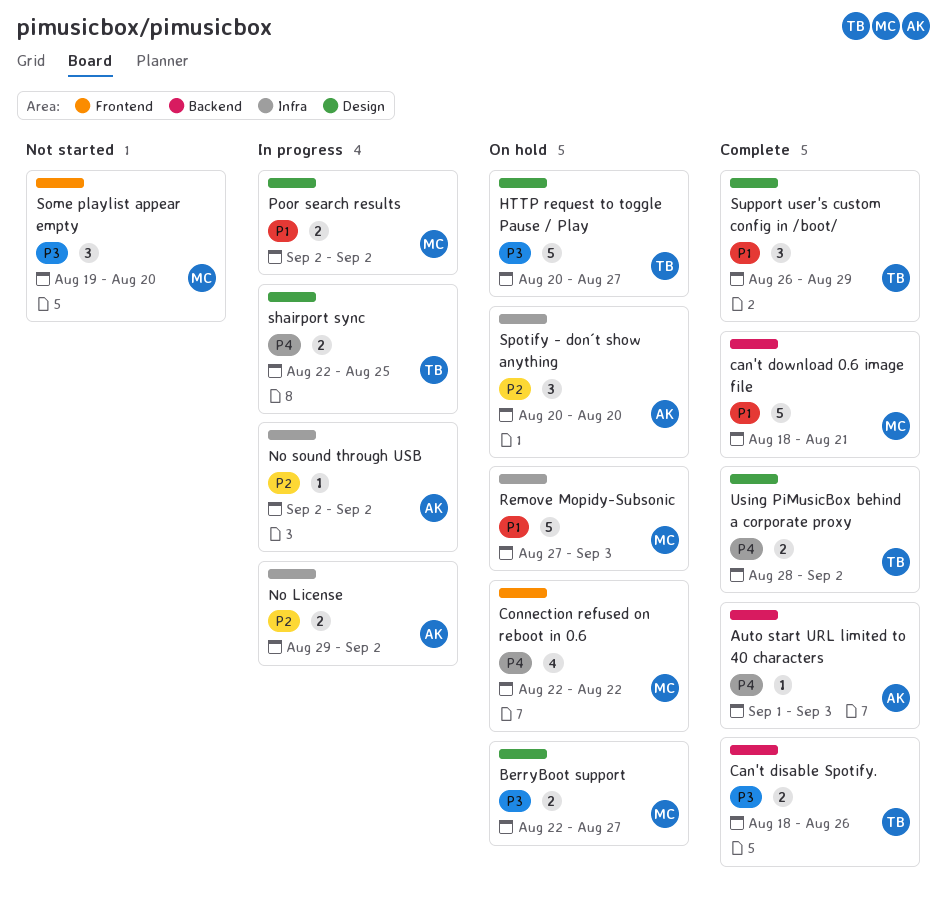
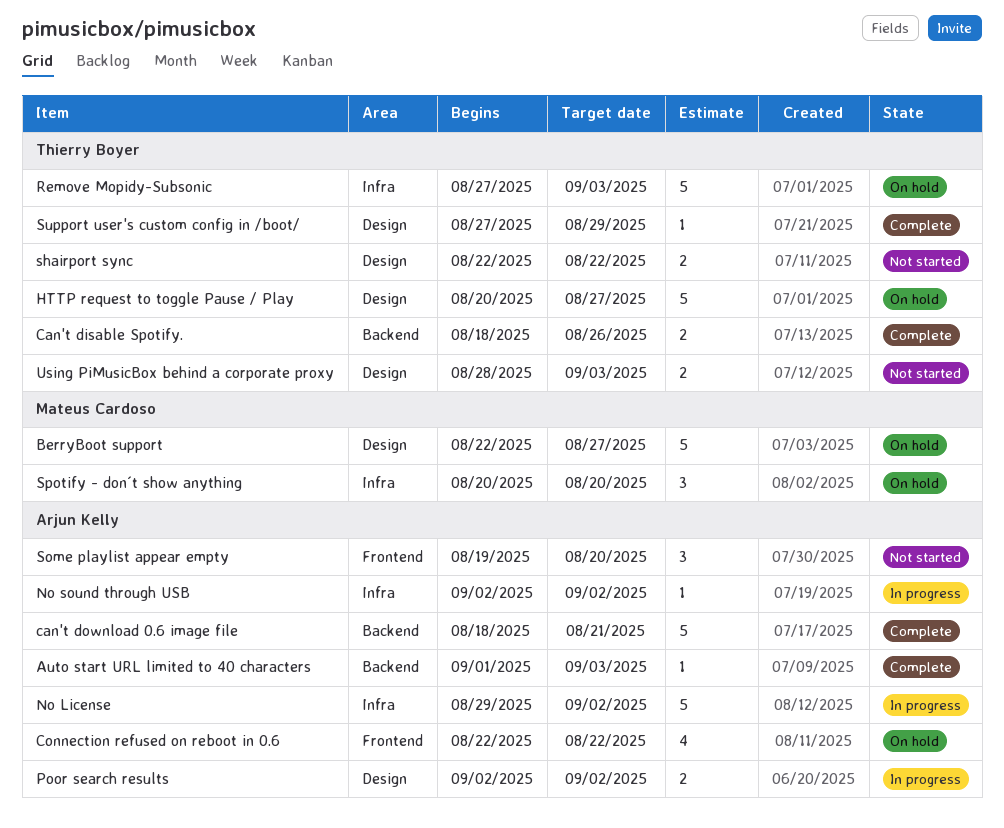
BerryBoot support, estimate: 2 -> 5
can't download 0.6 image file, owner: Mateus Cardoso -> Arjun Kelly
Connection refused on reboot in 0.6, owner: Mateus Cardoso -> Arjun Kelly
No License, estimate: 2 -> 5
Poor search results, owner: Mateus Cardoso -> Arjun Kelly
Remove Mopidy-Subsonic, owner: Mateus Cardoso -> Thierry Boyer
shairport sync, status: In progress -> Not started
shairport sync, due: Aug 25 -> Aug 22
Some playlist appear empty, owner: Mateus Cardoso -> Arjun Kelly
Spotify - don´t show anything, owner: Arjun Kelly -> Mateus Cardoso
Support user's custom config in /boot/, estimate: 3 -> 1
Support user's custom config in /boot/, start: Aug 26 -> Aug 27
Using PiMusicBox behind a corporate proxy, status: Complete -> Not started
Using PiMusicBox behind a corporate proxy, due: Sep 2 -> Sep 3

